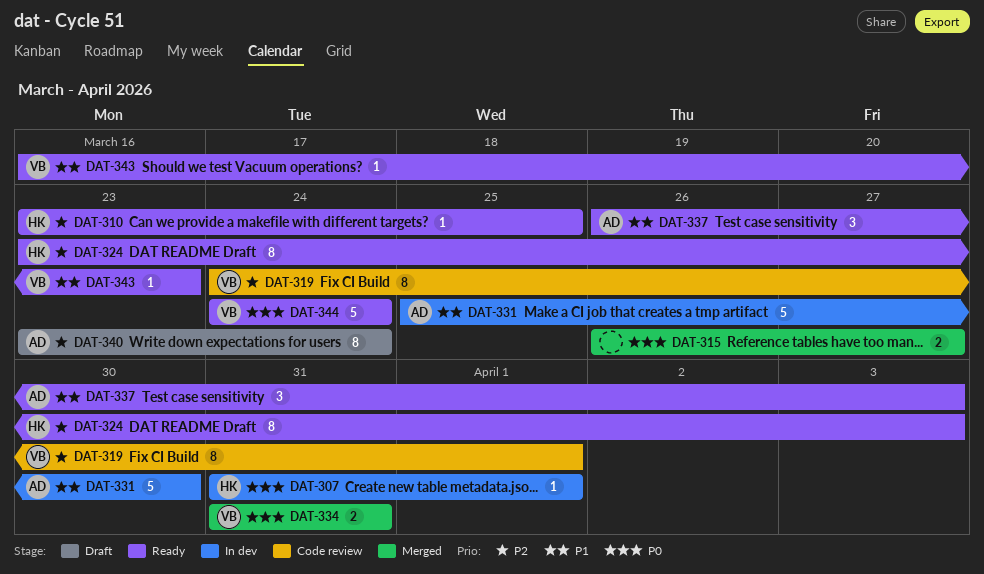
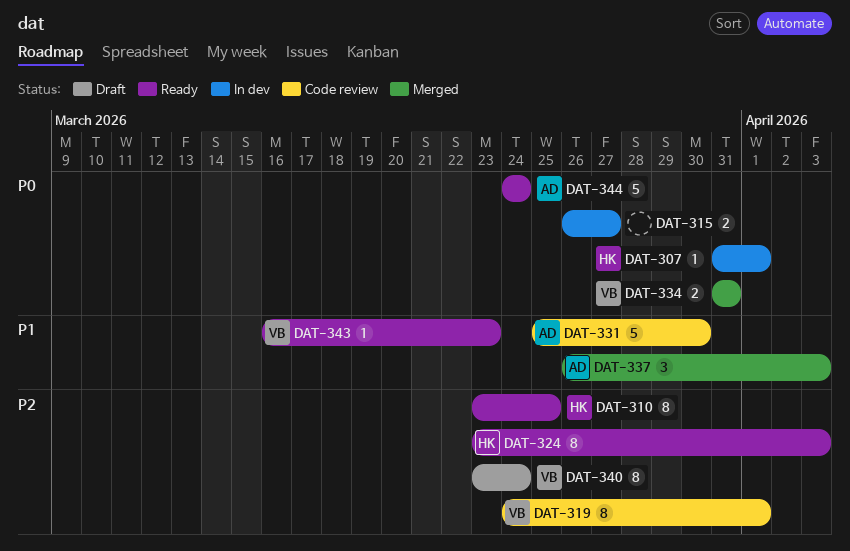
DAT-310, estimate: 1 -> 8
DAT-315, status: Merged -> In dev
DAT-331, status: In dev -> Code review
DAT-337, status: Ready -> Merged
DAT-340, owner: AD -> VB
DAT-344, owner: VB -> AD

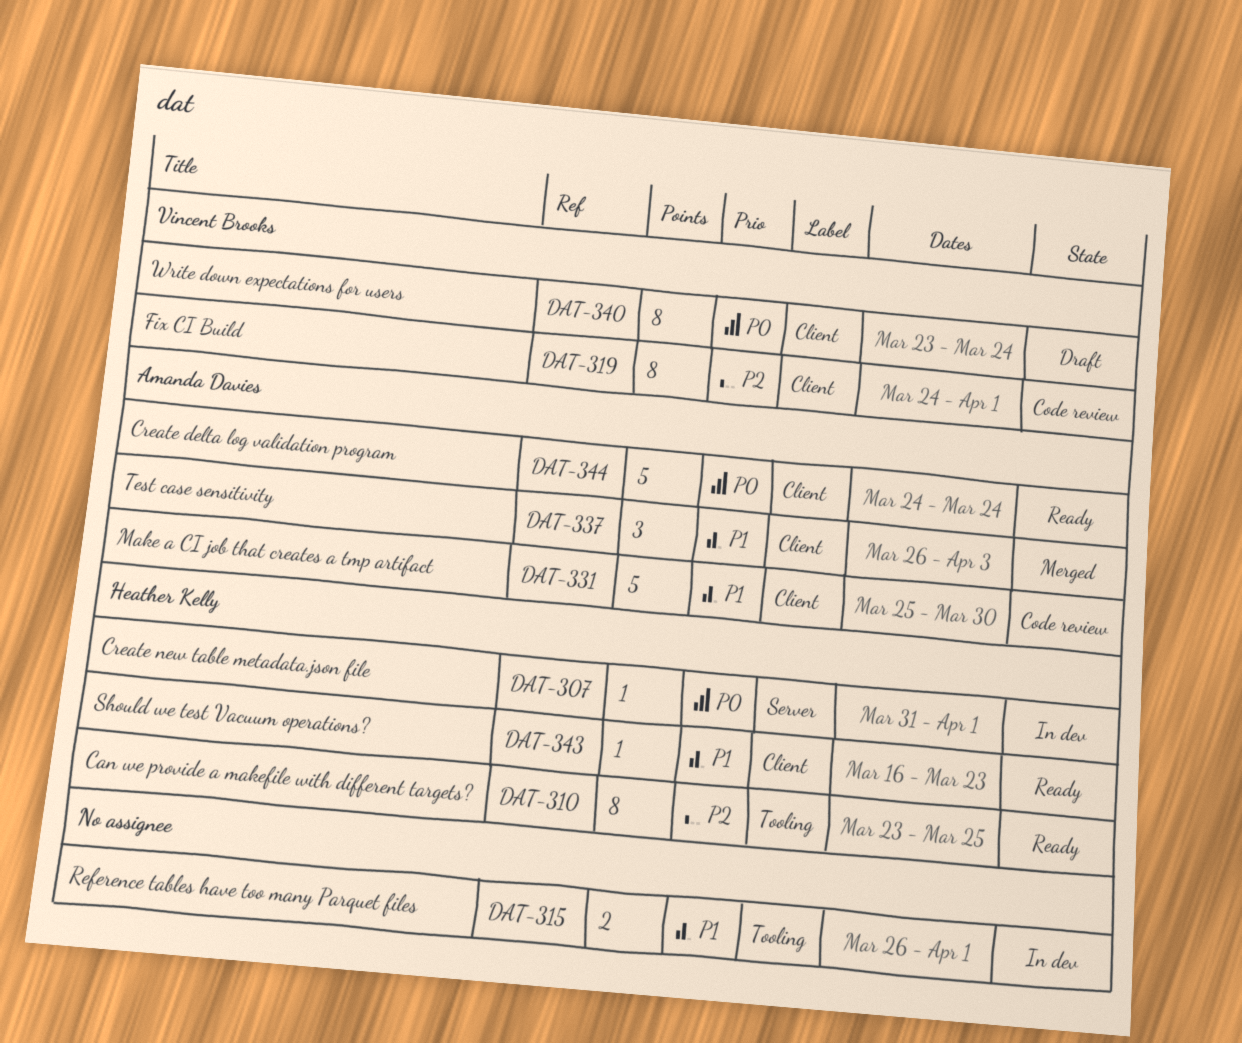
DAT-315, priority: P0 -> P1
DAT-315, due: Mar 27 -> Apr 1
DAT-324: present -> none
DAT-334: present -> none
DAT-340, priority: P2 -> P0
DAT-343, owner: Vincent Brooks -> Heather Kelly

